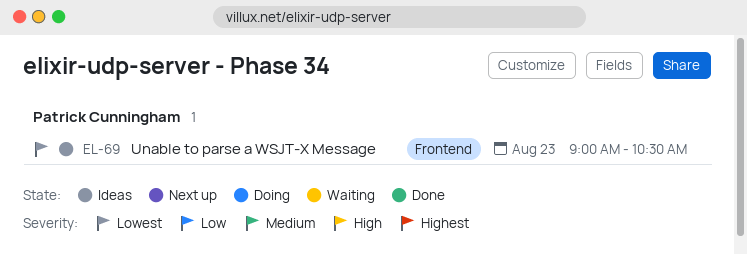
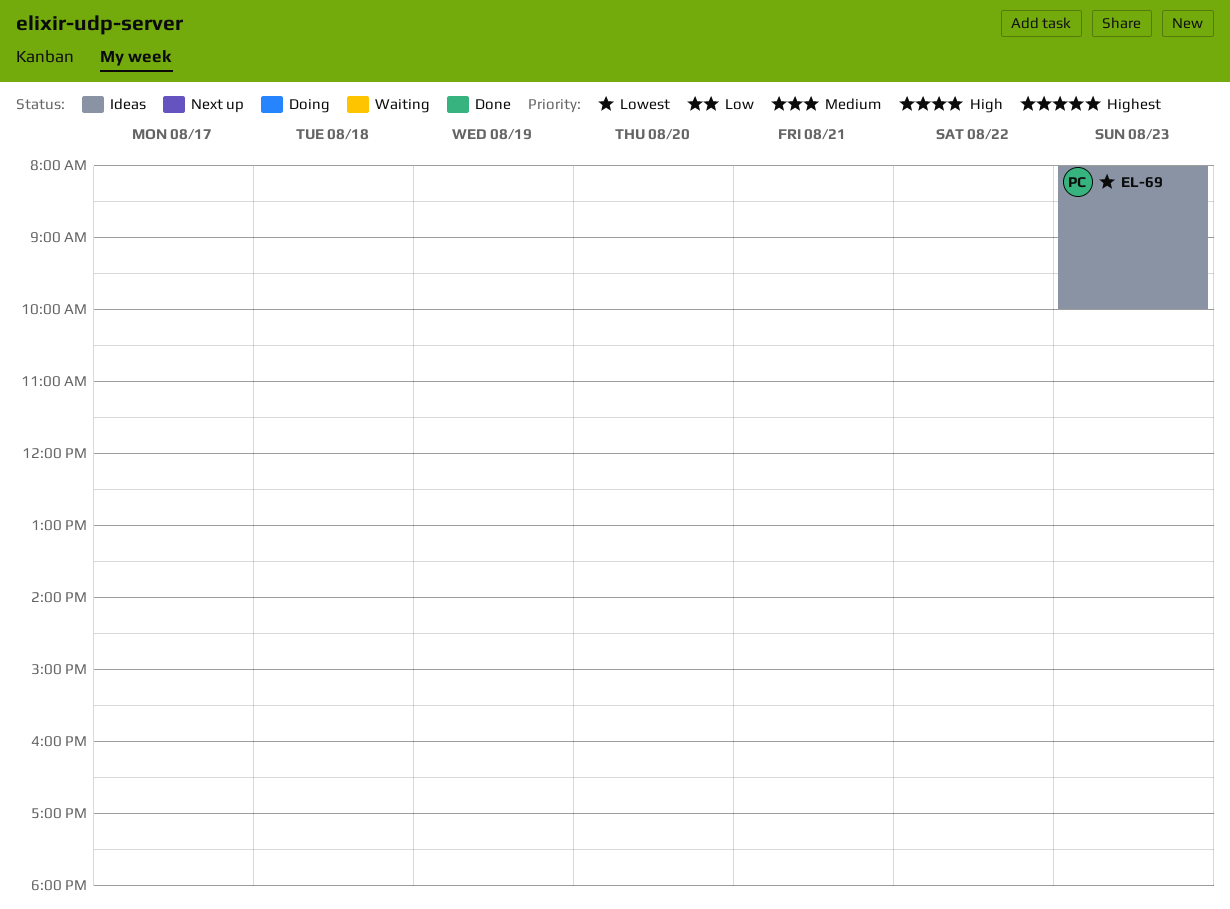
EL-69, begins: 09:00 -> 08:00
EL-69, ends: 10:30 -> 10:00

